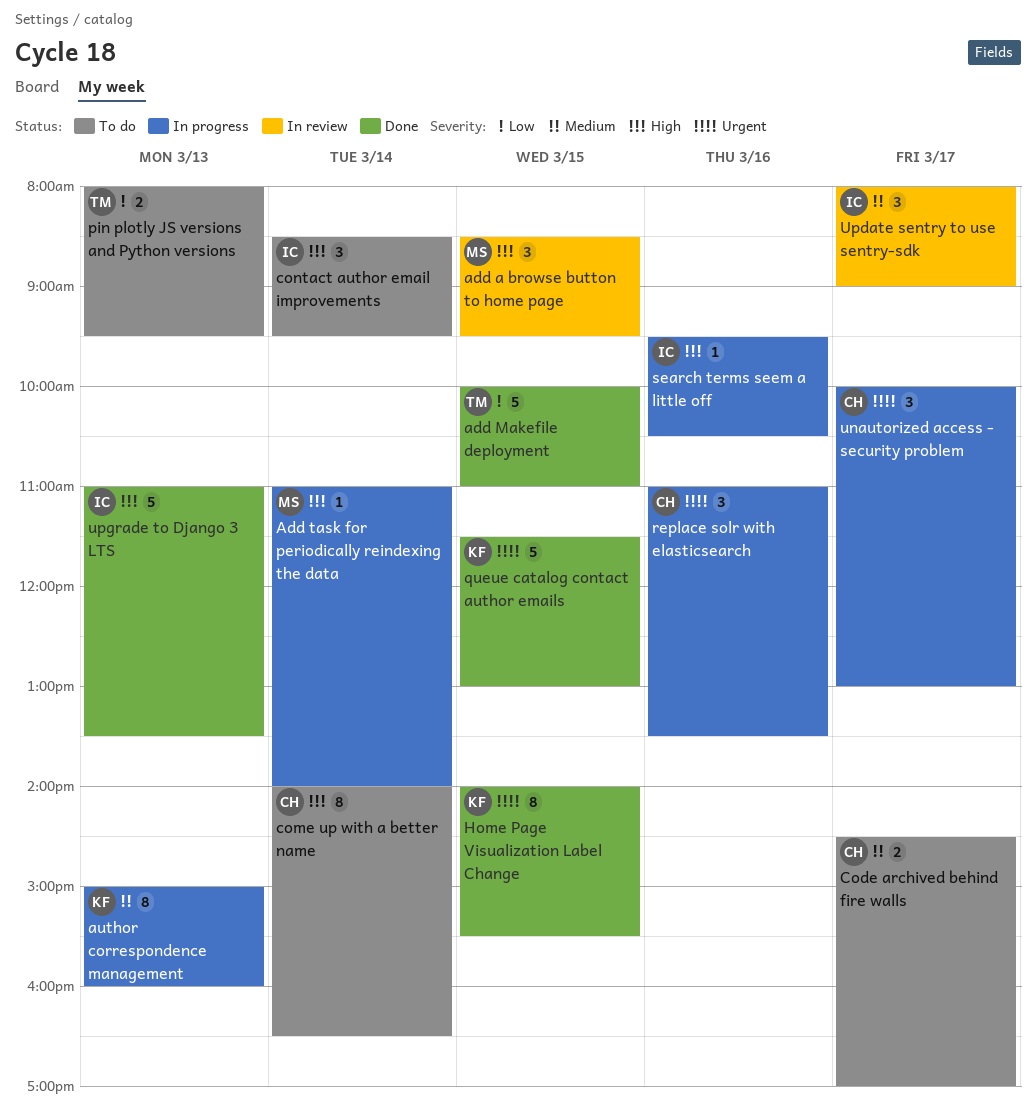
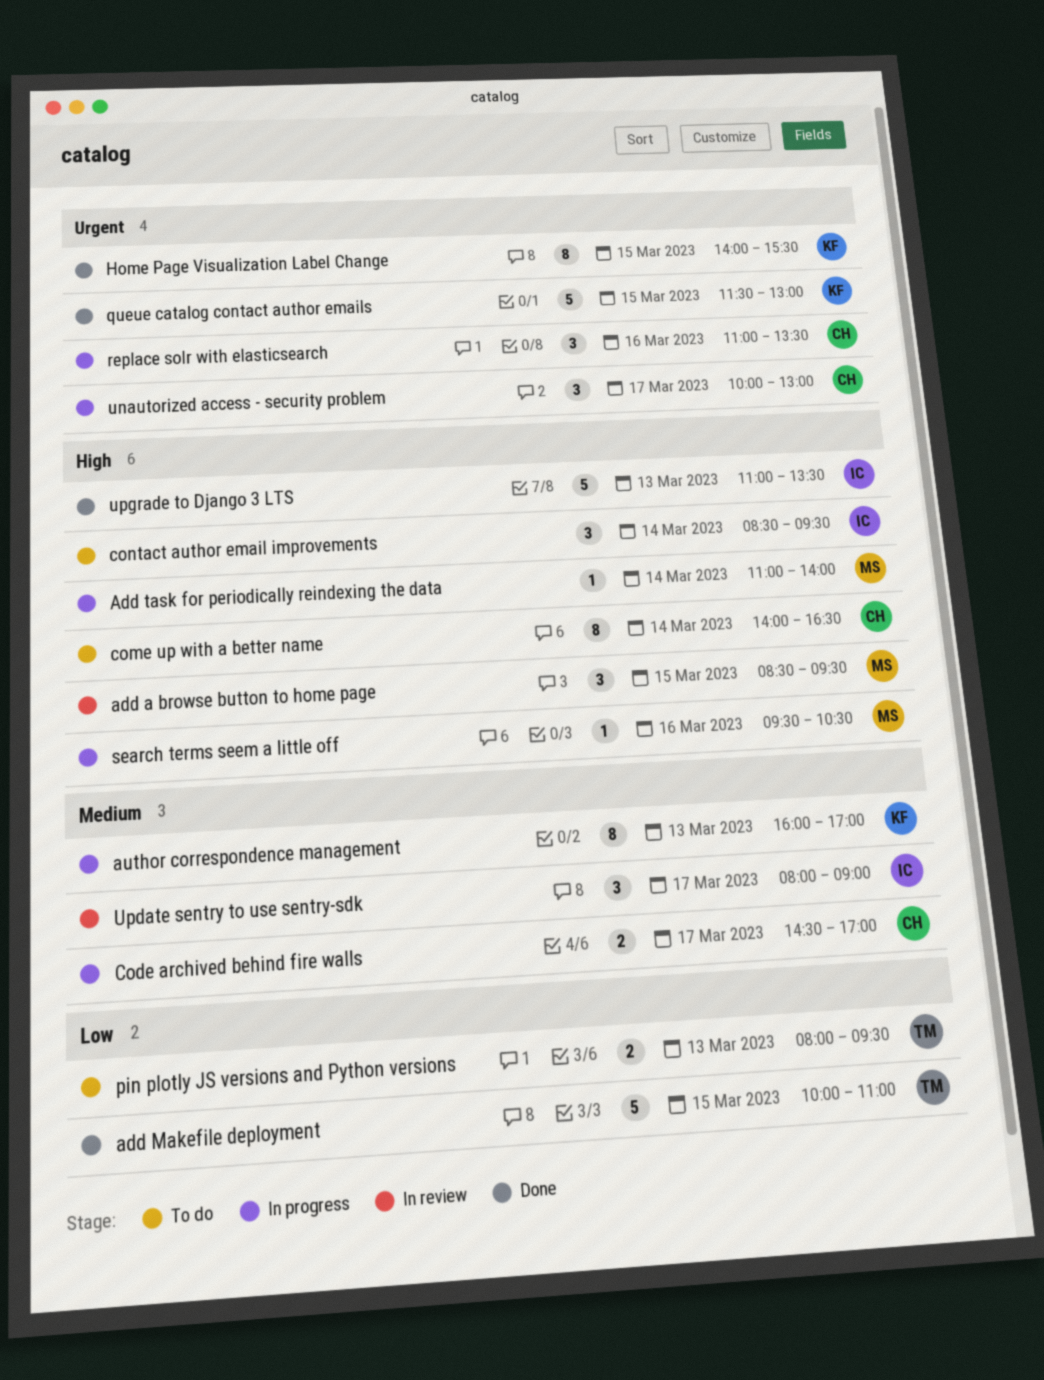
author correspondence management, begins: 15:00 -> 16:00
author correspondence management, ends: 16:00 -> 17:00
Code archived behind fire walls, status: To do -> In progress
search terms seem a little off, owner: IC -> MS

